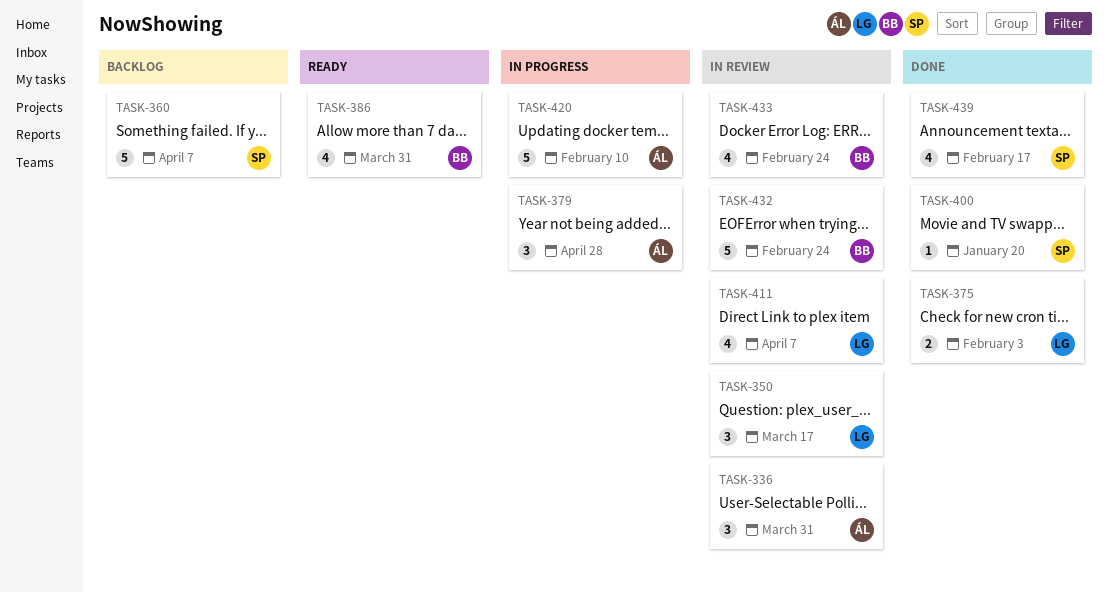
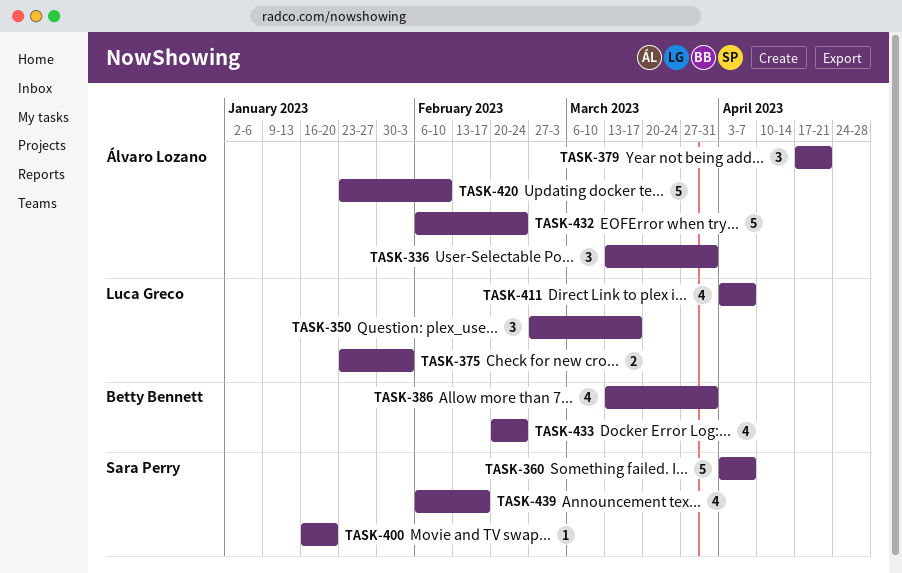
TASK-379, due: Apr 28 -> Apr 21
TASK-432, owner: Betty Bennett -> Álvaro Lozano

